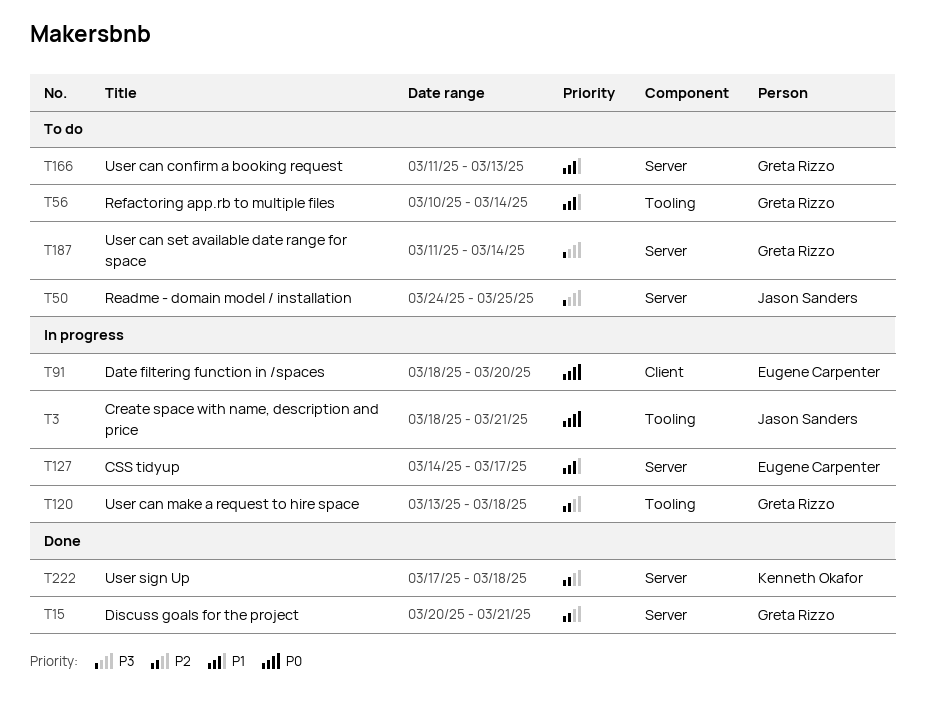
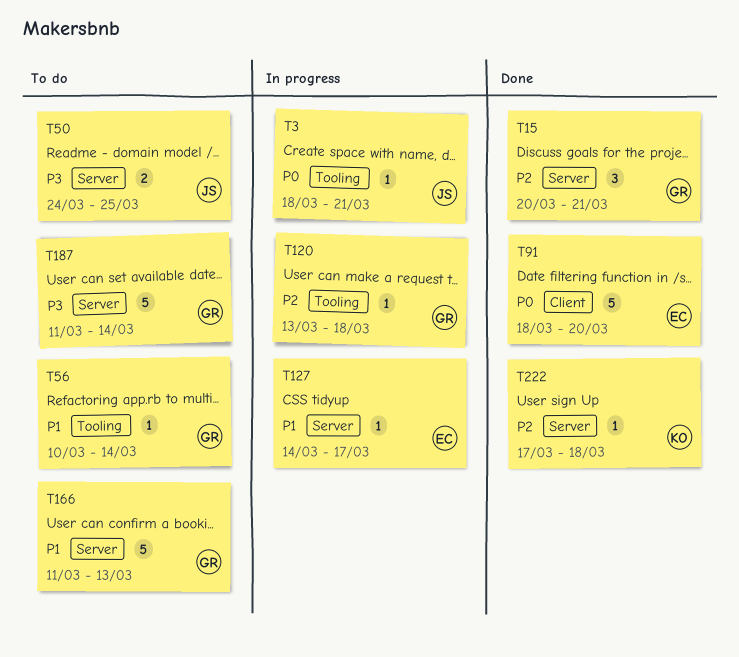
T91, status: In progress -> Done

